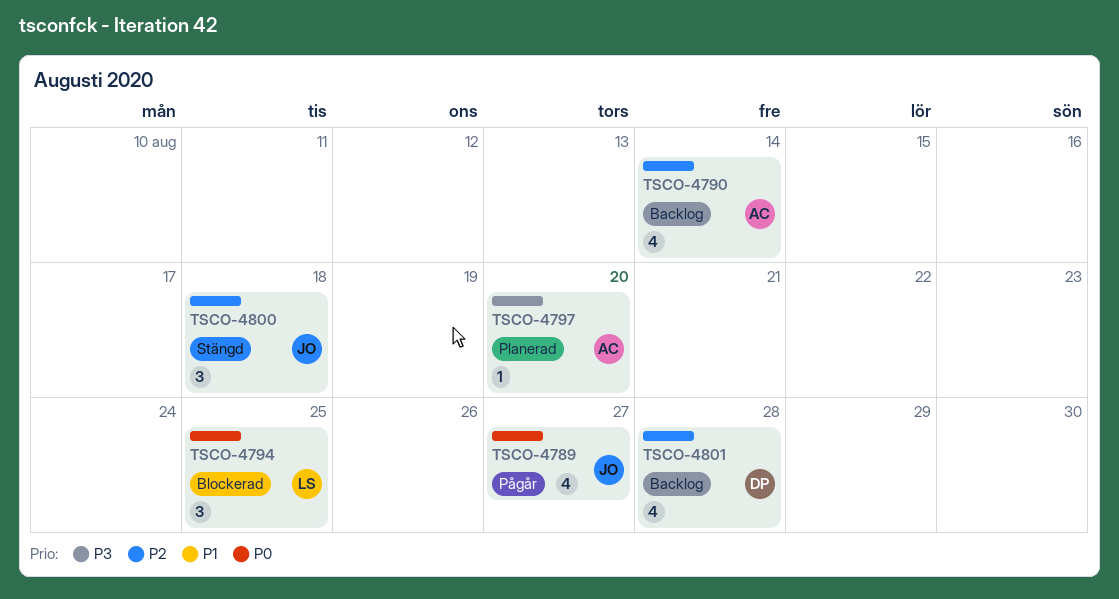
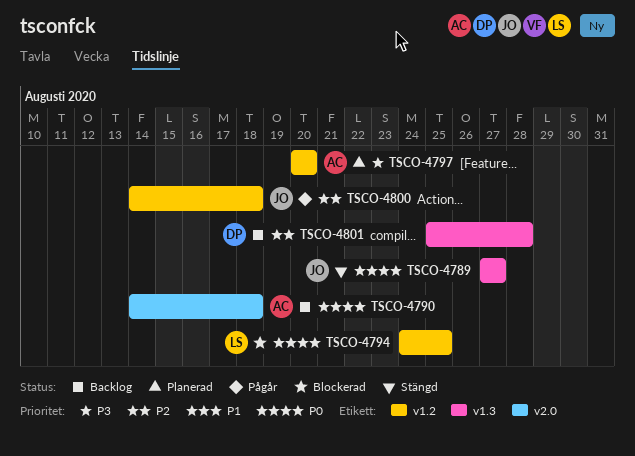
TSCO-4789, status: Pågår -> Stängd
TSCO-4790, priority: P2 -> P0
TSCO-4790, due: Aug 14 -> Aug 18
TSCO-4800, status: Stängd -> Pågår

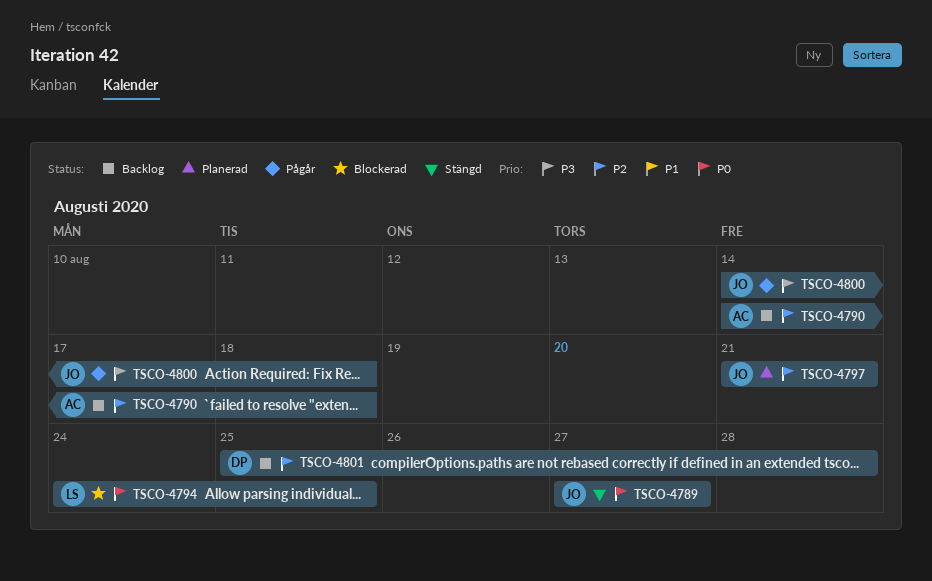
TSCO-4790, priority: P0 -> P2
TSCO-4797, owner: AC -> JO
TSCO-4797, priority: P3 -> P2
TSCO-4797, start: Aug 20 -> Aug 21
TSCO-4797, due: Aug 20 -> Aug 21
TSCO-4800, priority: P2 -> P3

